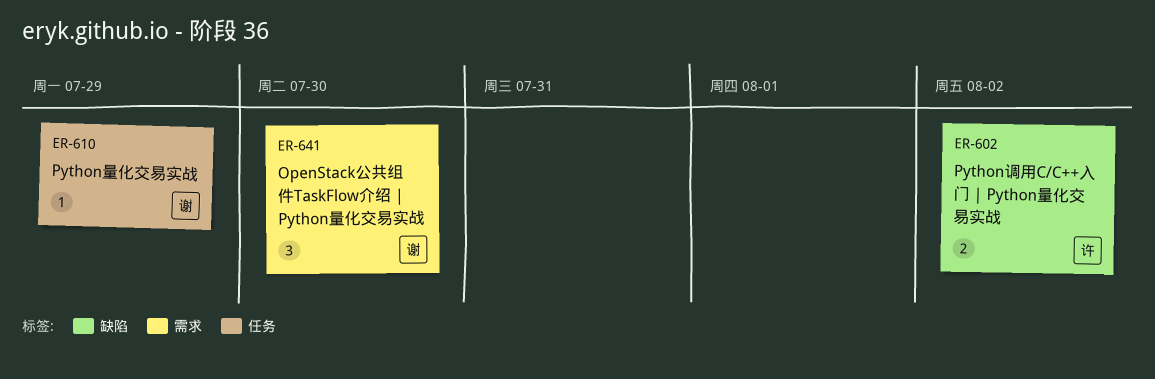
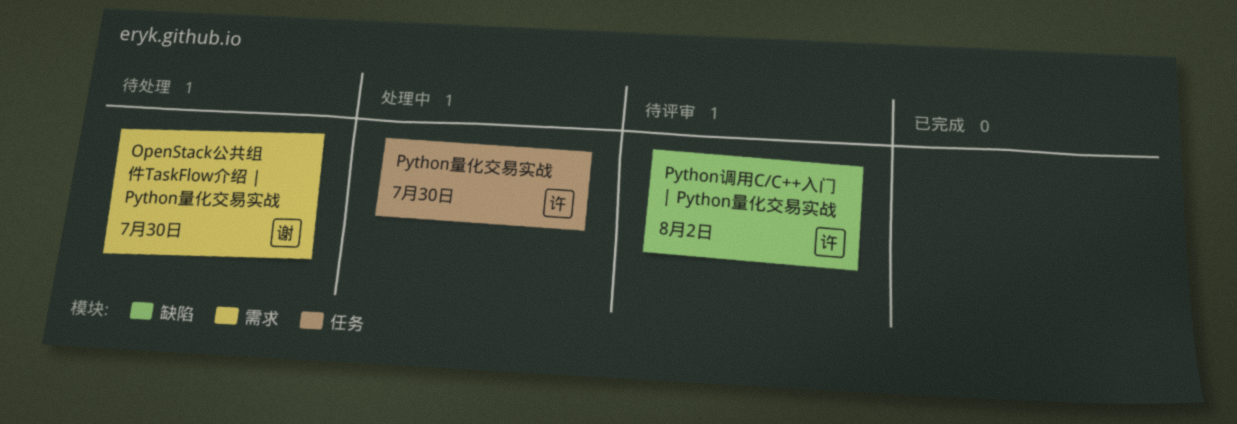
Python量化交易实战, owner: 谢 -> 许
Python量化交易实战, due: Jul 29 -> Jul 30

